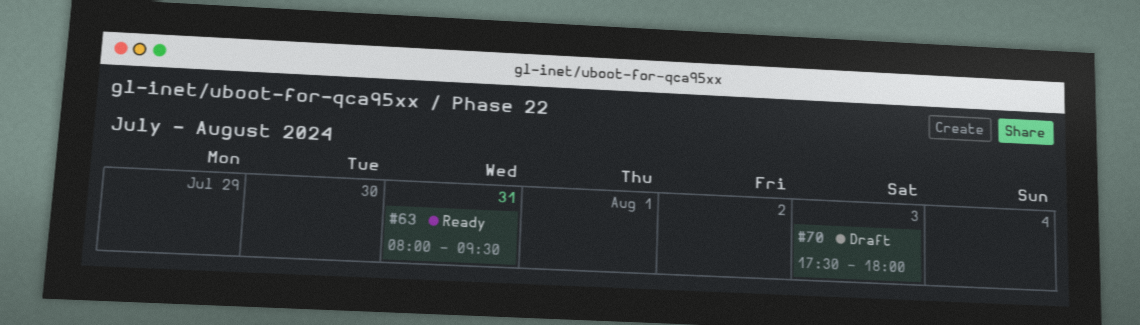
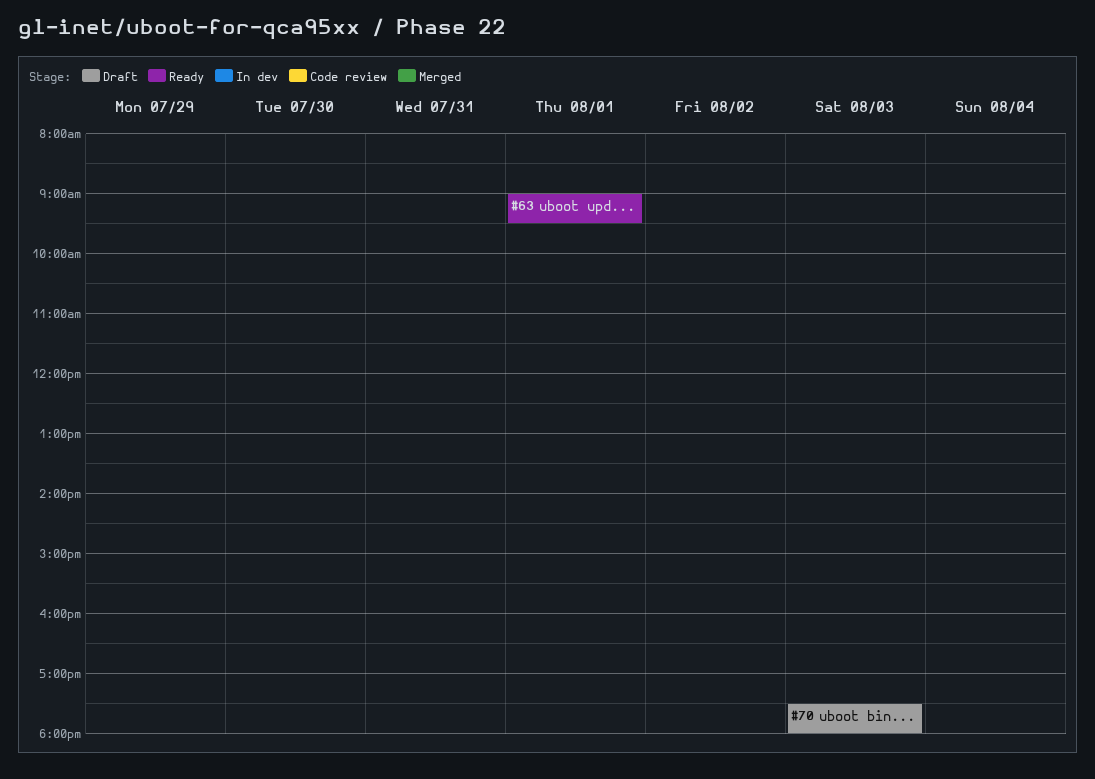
#63, day: Jul 31 -> Aug 1
#63, begins: 08:00 -> 09:00

